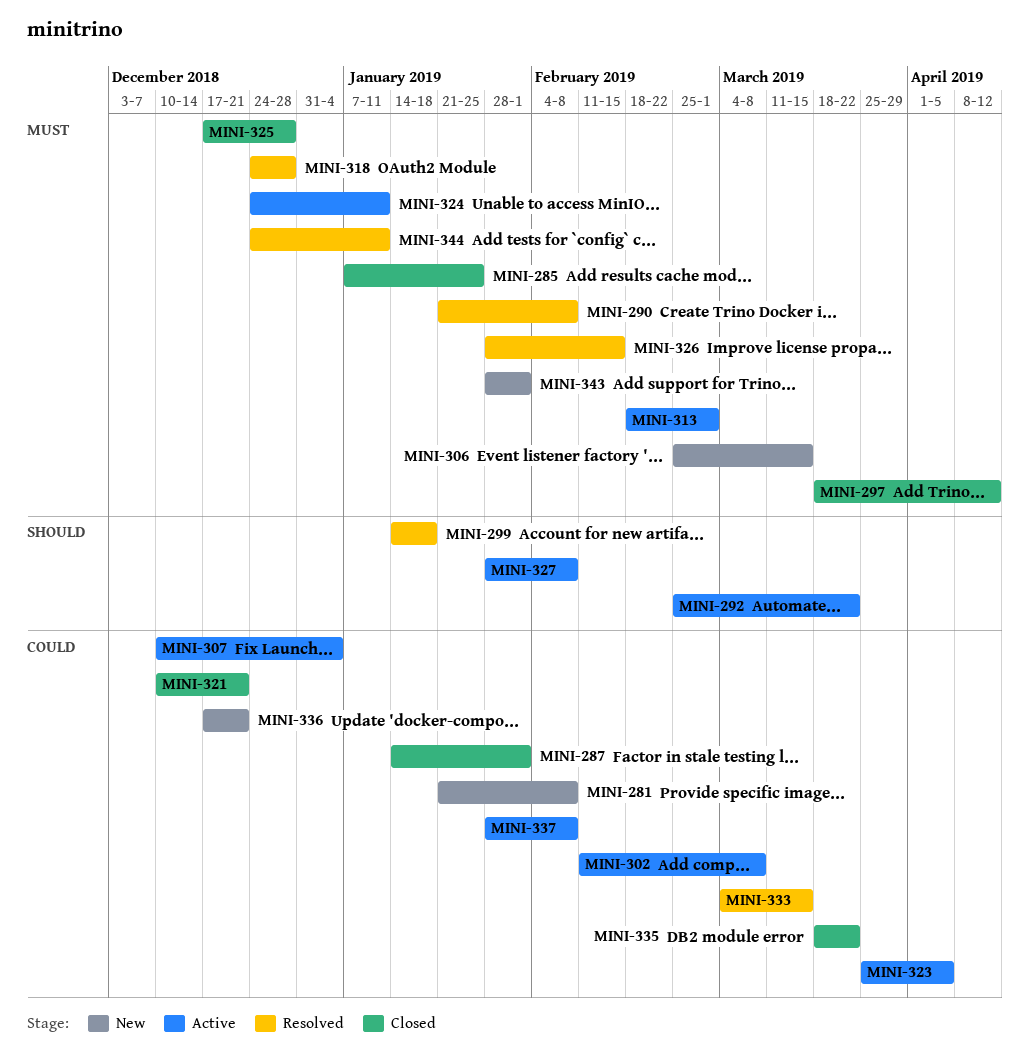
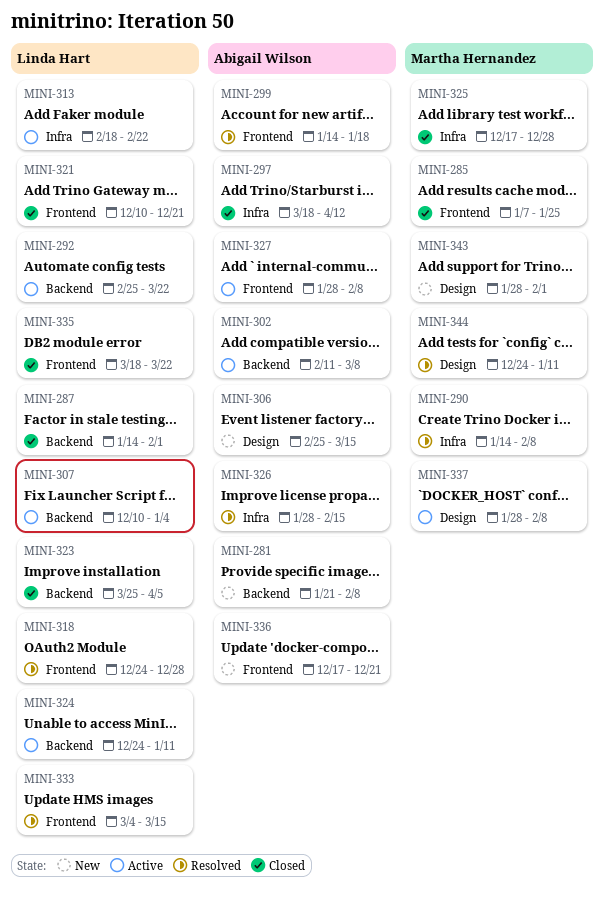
MINI-290, start: Jan 21 -> Jan 14
MINI-313, due: Mar 1 -> Feb 22
MINI-323, status: Active -> Closed

